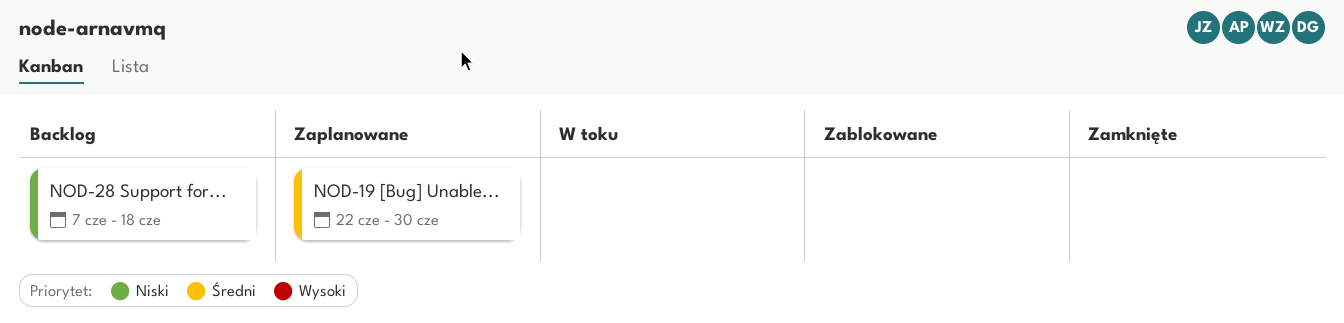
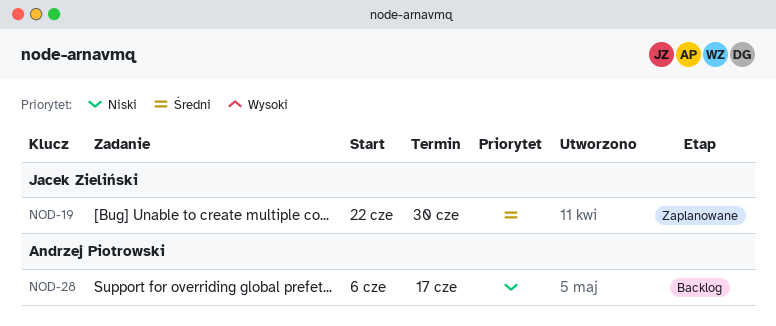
NOD-28, start: Jun 7 -> Jun 6
NOD-28, due: Jun 18 -> Jun 17

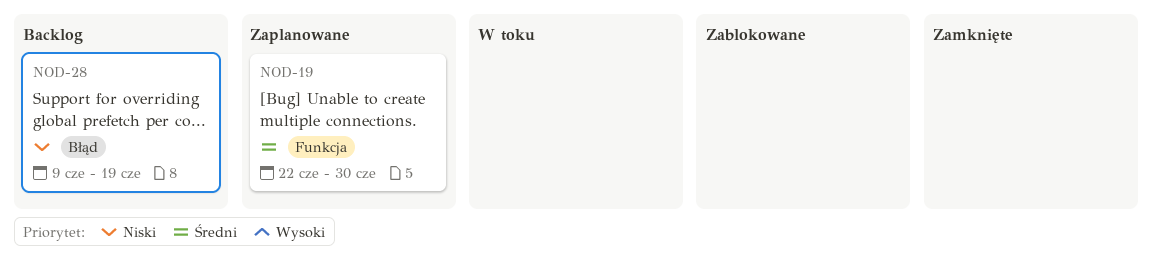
NOD-28, start: Jun 6 -> Jun 9
NOD-28, due: Jun 17 -> Jun 19

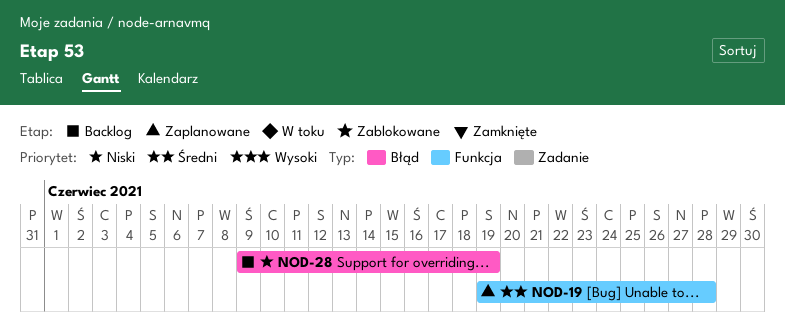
NOD-19, start: Jun 22 -> Jun 19
NOD-19, due: Jun 30 -> Jun 28

